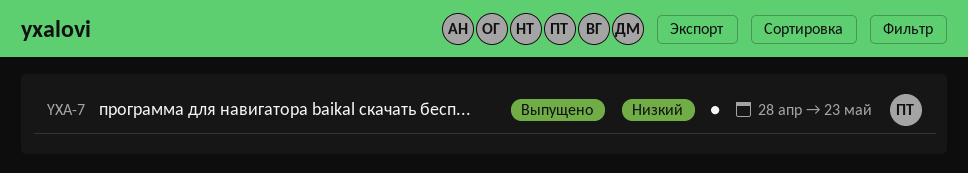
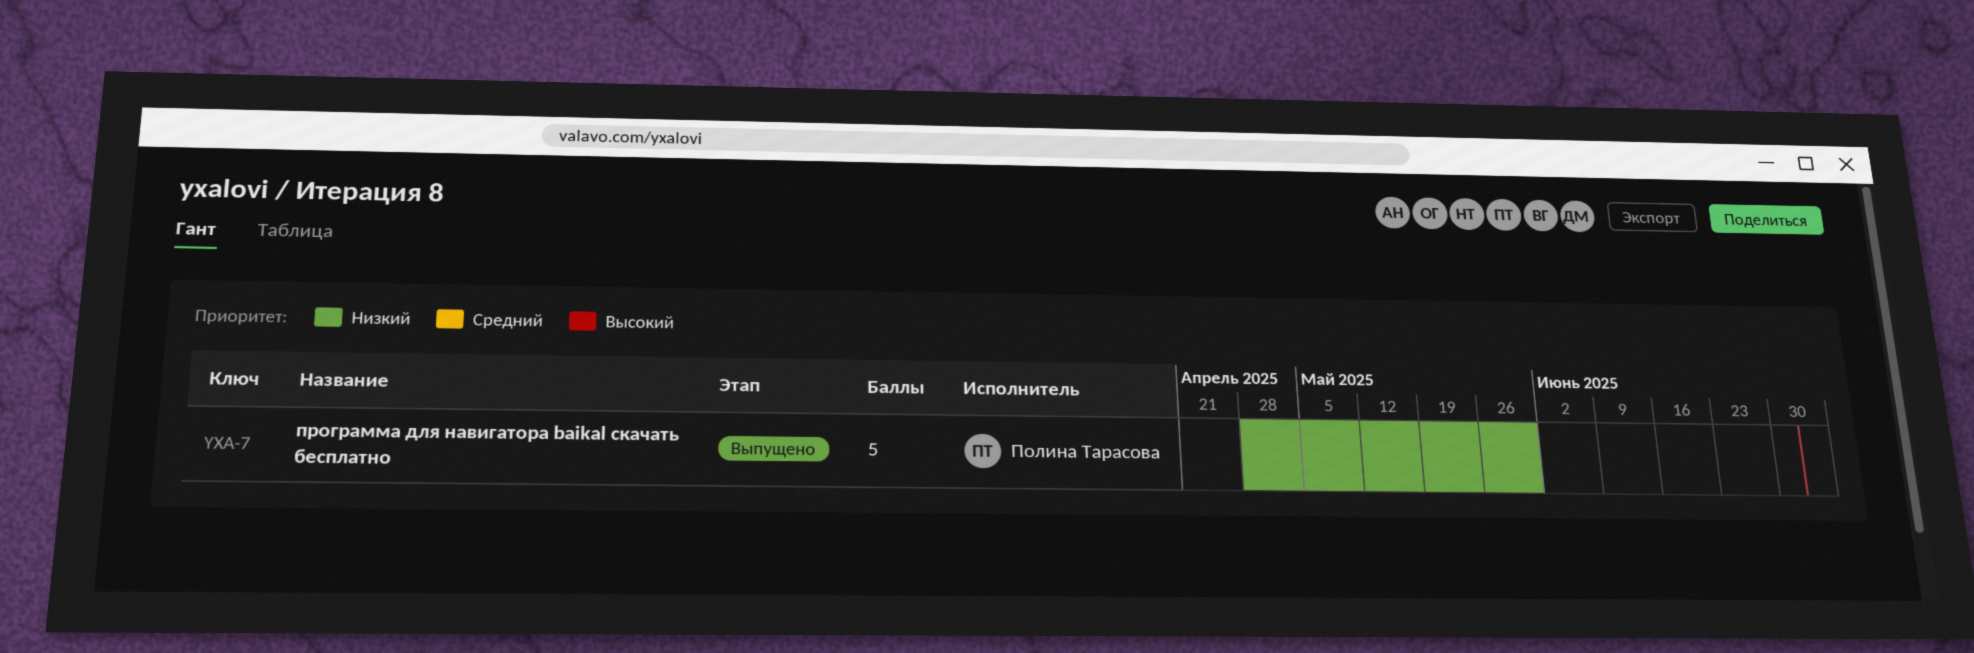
YXA-7, estimate: 1 -> 5
YXA-7, due: May 23 -> May 30

